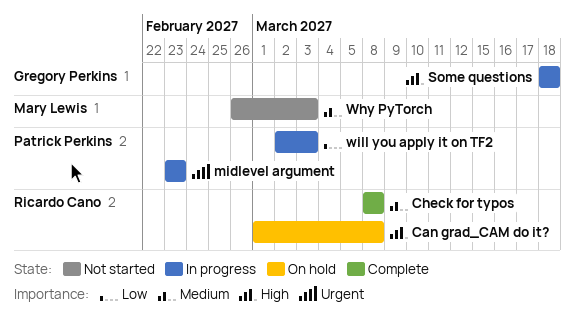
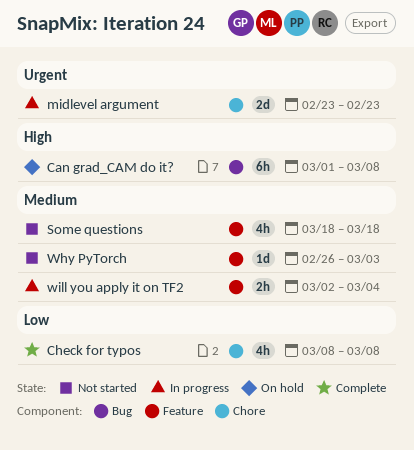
Check for typos, priority: Medium -> Low
Some questions, status: In progress -> Not started
Some questions, priority: High -> Medium
will you apply it on TF2, priority: Low -> Medium
will you apply it on TF2, due: Mar 3 -> Mar 4

